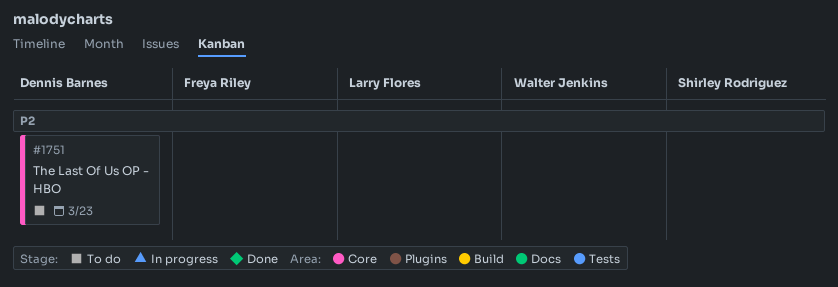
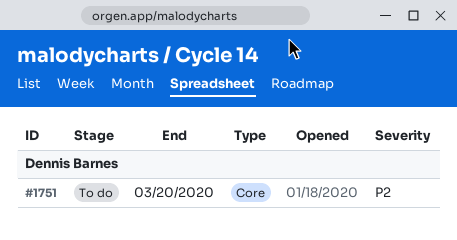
#1751, due: Mar 23 -> Mar 20

